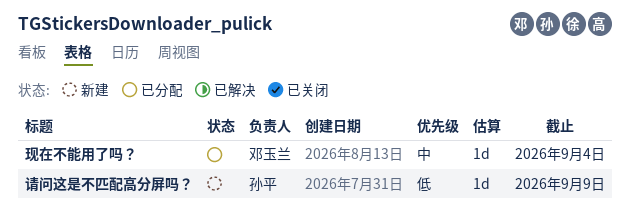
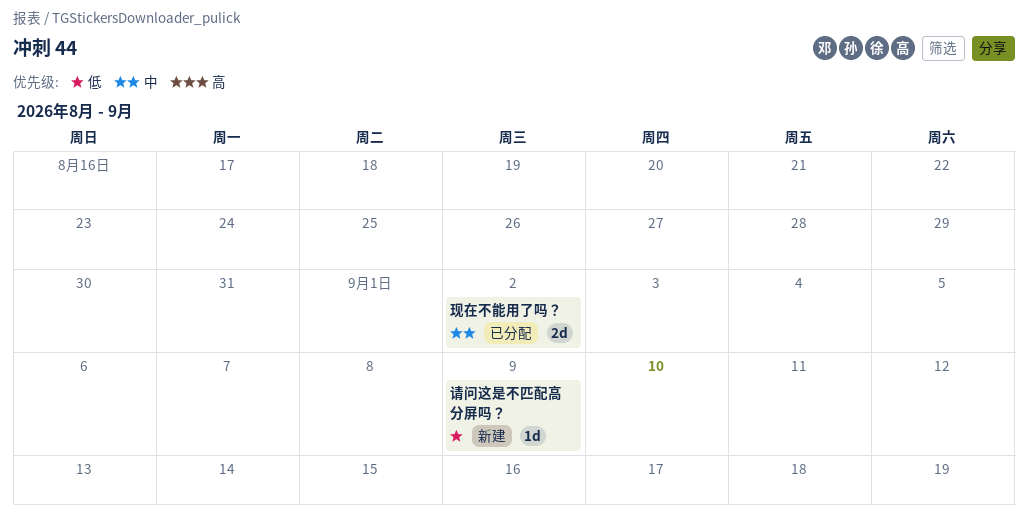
现在不能用了吗？, estimate: 1d -> 2d
现在不能用了吗？, due: Sep 4 -> Sep 2

